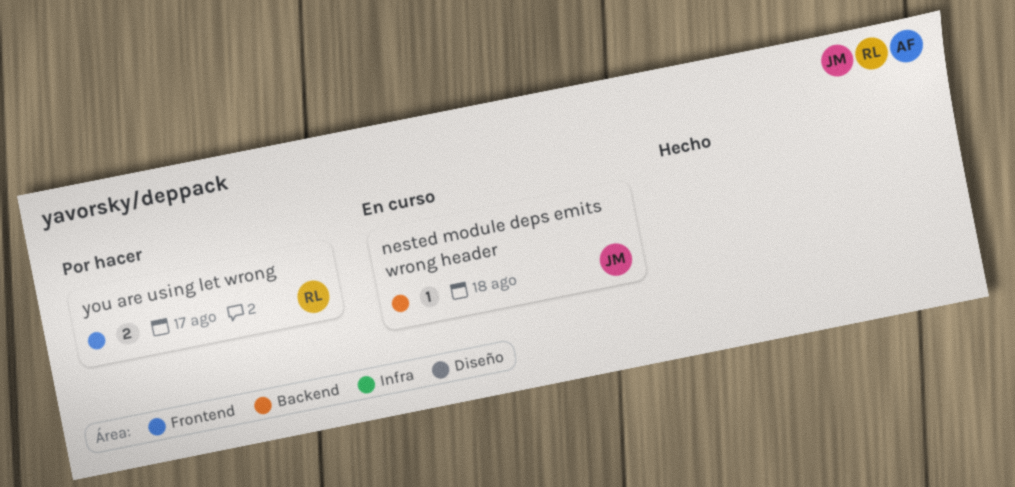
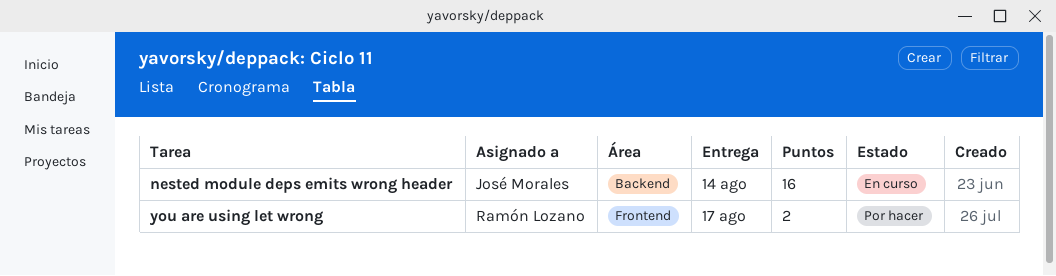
nested module deps emits wrong header, estimate: 1 -> 16
nested module deps emits wrong header, due: Aug 18 -> Aug 14

